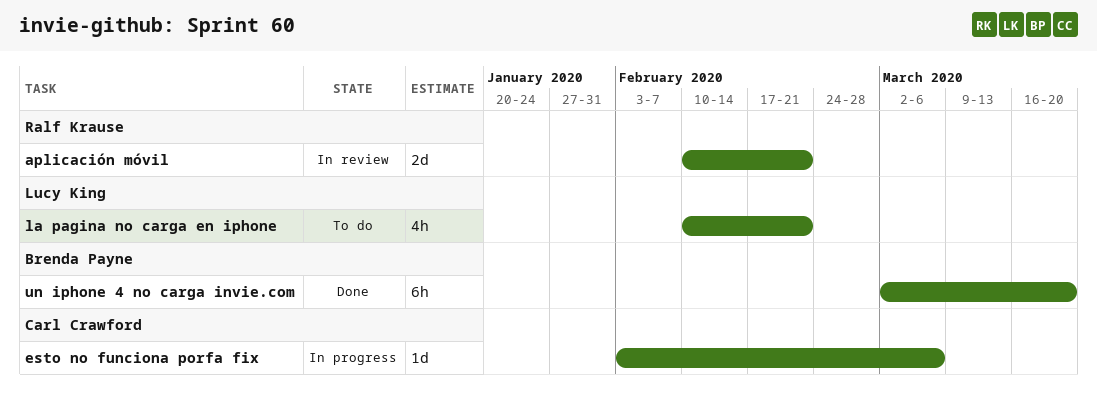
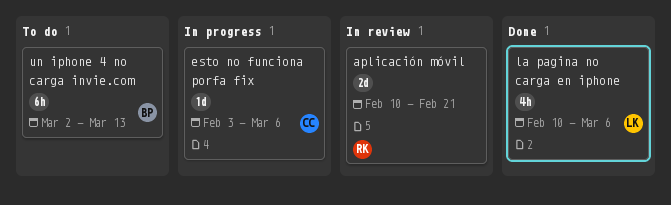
la pagina no carga en iphone, status: To do -> Done
la pagina no carga en iphone, due: Feb 21 -> Mar 6
un iphone 4 no carga invie.com, status: Done -> To do
un iphone 4 no carga invie.com, due: Mar 20 -> Mar 13

